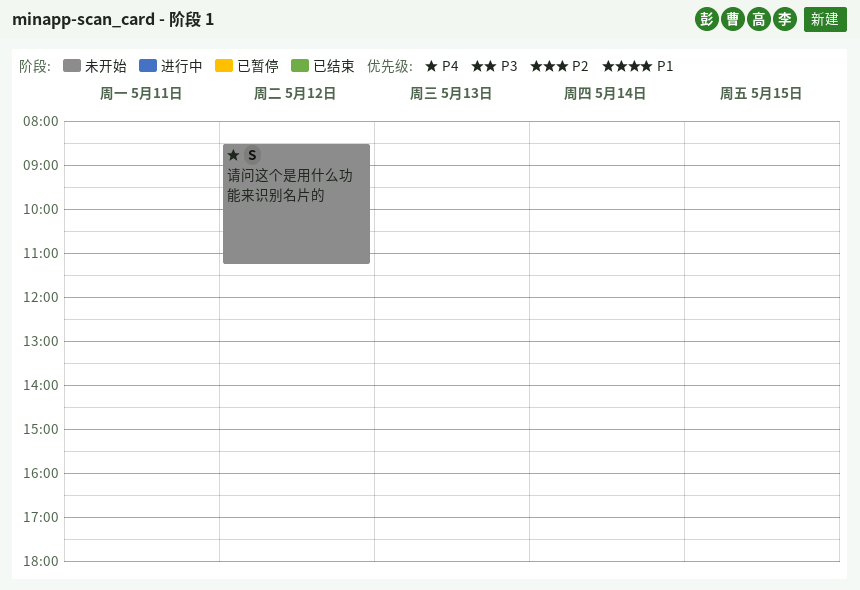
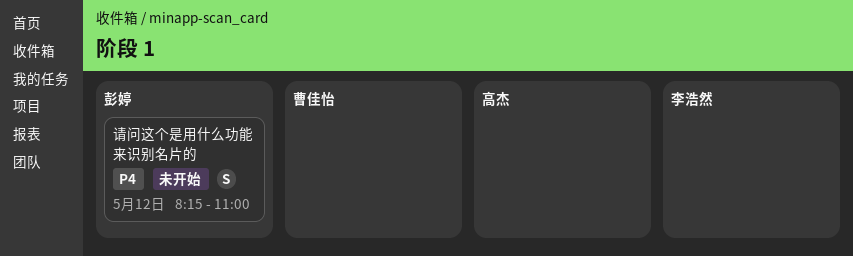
请问这个是用什么功能来识别名片的, begins: 08:30 -> 08:15
请问这个是用什么功能来识别名片的, ends: 11:15 -> 11:00

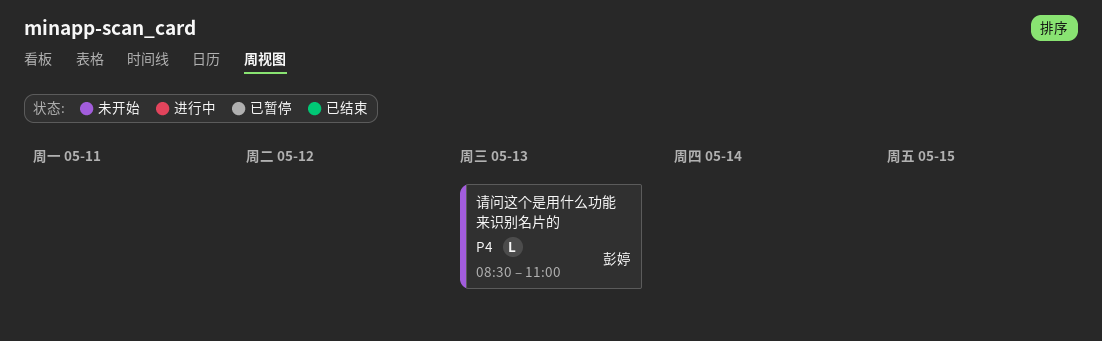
请问这个是用什么功能来识别名片的, estimate: S -> L
请问这个是用什么功能来识别名片的, day: May 12 -> May 13
请问这个是用什么功能来识别名片的, begins: 08:15 -> 08:30

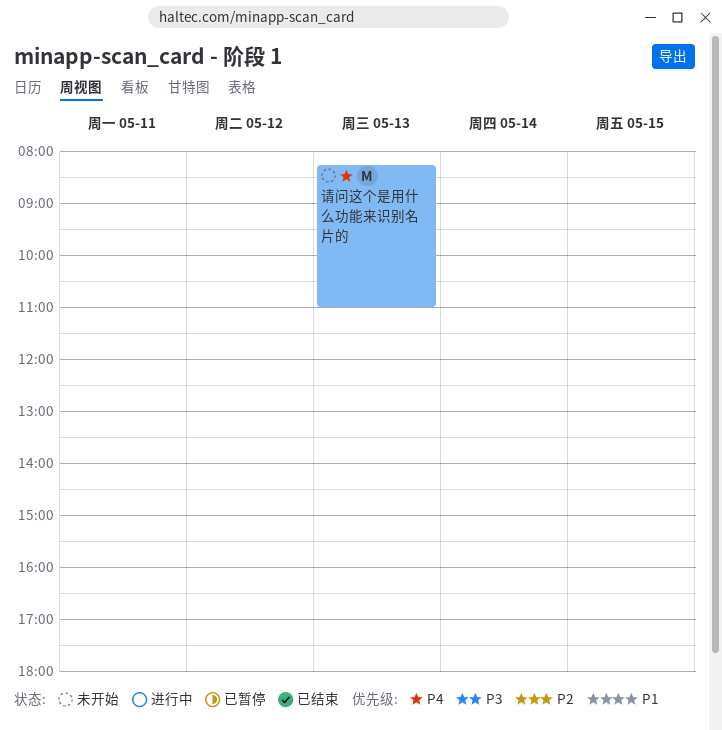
请问这个是用什么功能来识别名片的, estimate: L -> M
请问这个是用什么功能来识别名片的, begins: 08:30 -> 08:15

